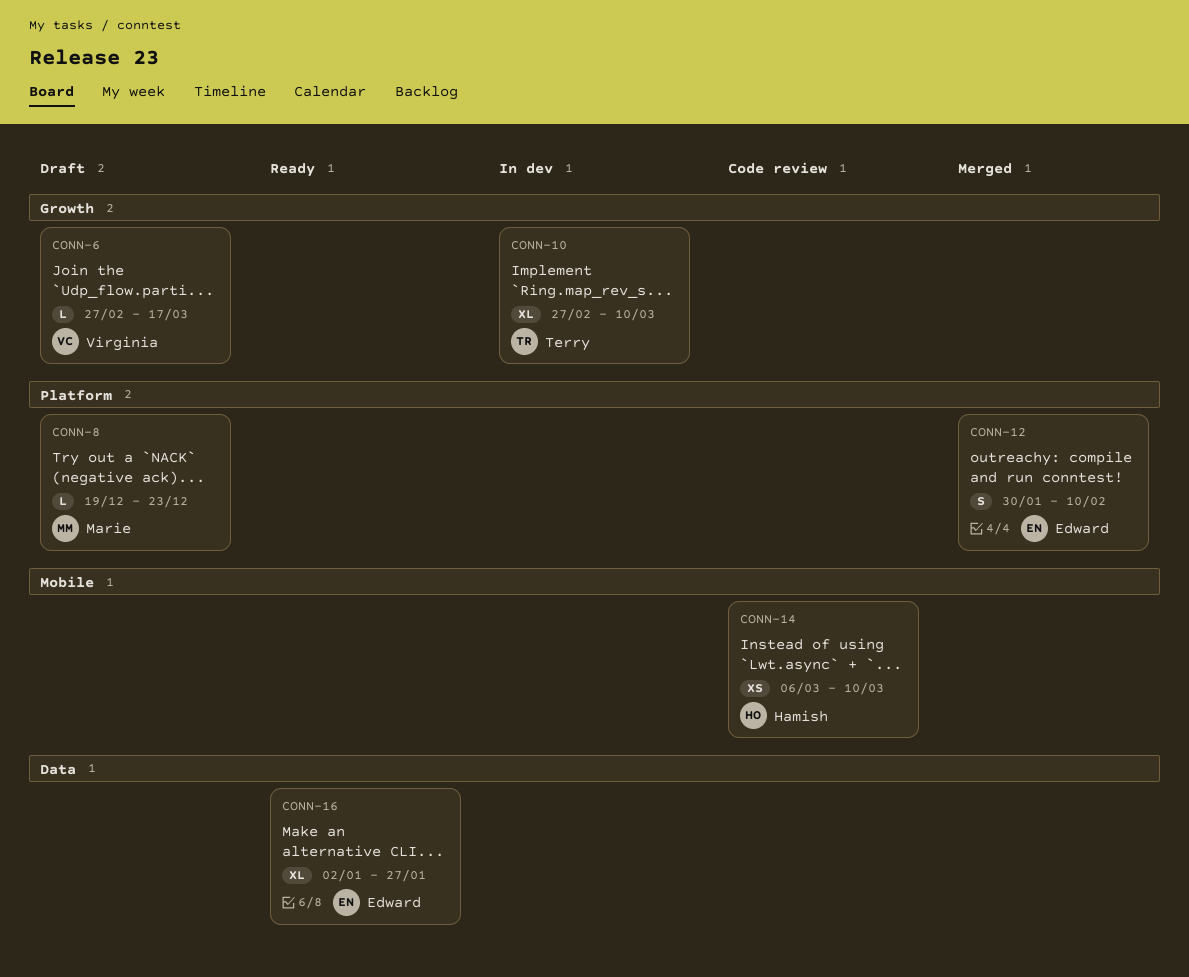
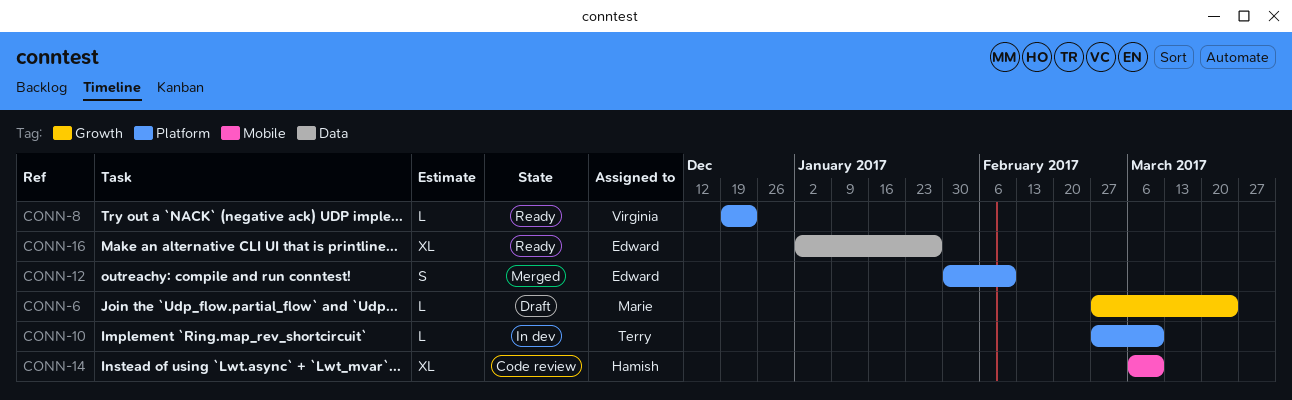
CONN-6, owner: Virginia -> Marie
CONN-6, due: Mar 17 -> Mar 24
CONN-8, status: Draft -> Ready
CONN-8, owner: Marie -> Virginia
CONN-10, label: Growth -> Platform
CONN-10, estimate: XL -> L
CONN-14, estimate: XS -> XL

